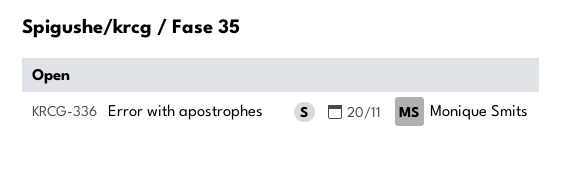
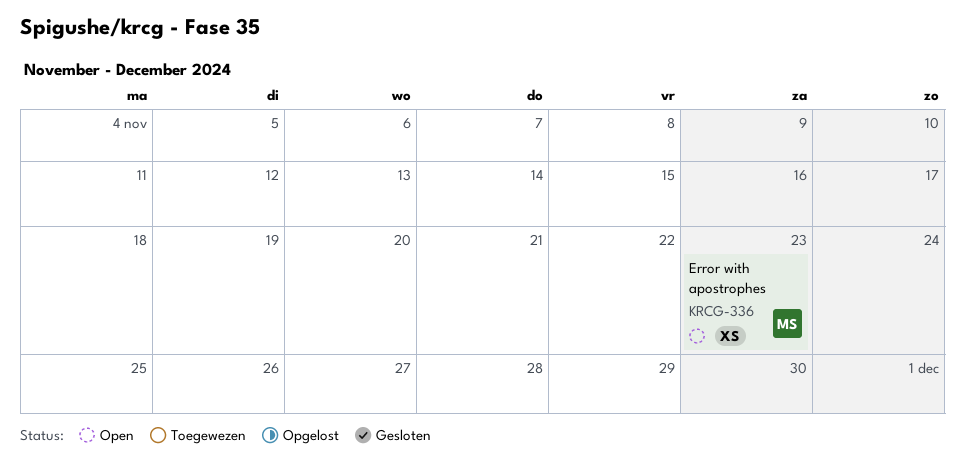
KRCG-336, estimate: S -> XS
KRCG-336, due: Nov 20 -> Nov 23

